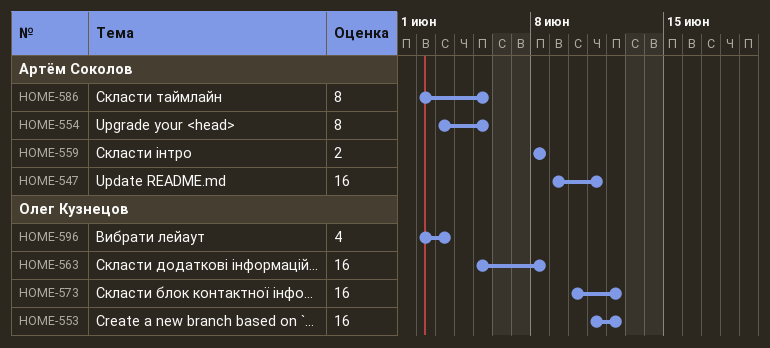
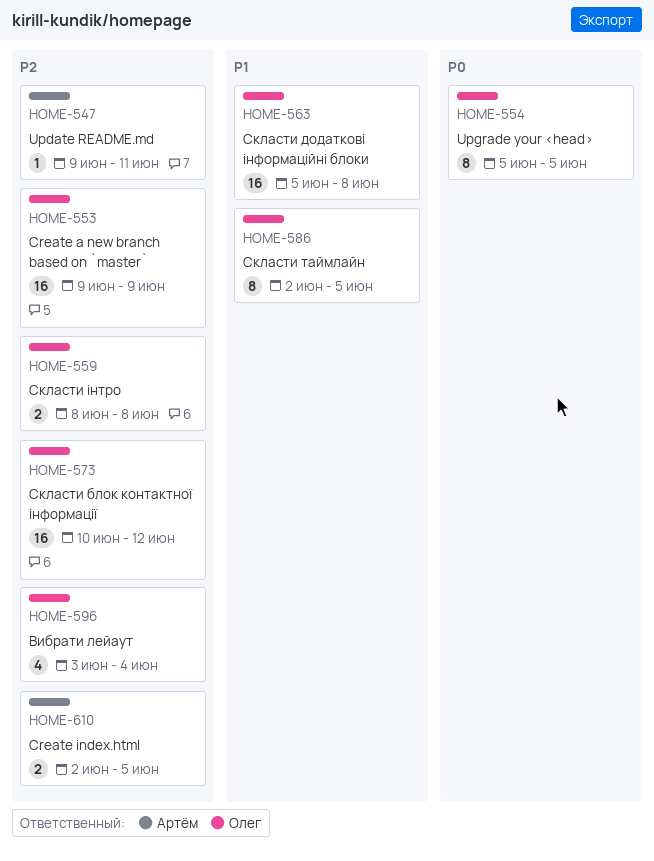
HOME-547, estimate: 16 -> 1
HOME-553, start: Jun 11 -> Jun 9
HOME-553, due: Jun 12 -> Jun 9
HOME-554, owner: Артём Соколов -> Олег Кузнецов
HOME-554, start: Jun 3 -> Jun 5
HOME-559, owner: Артём Соколов -> Олег Кузнецов
HOME-586, owner: Артём Соколов -> Олег Кузнецов
HOME-596, start: Jun 2 -> Jun 3
HOME-596, due: Jun 3 -> Jun 4
HOME-610: none -> present

